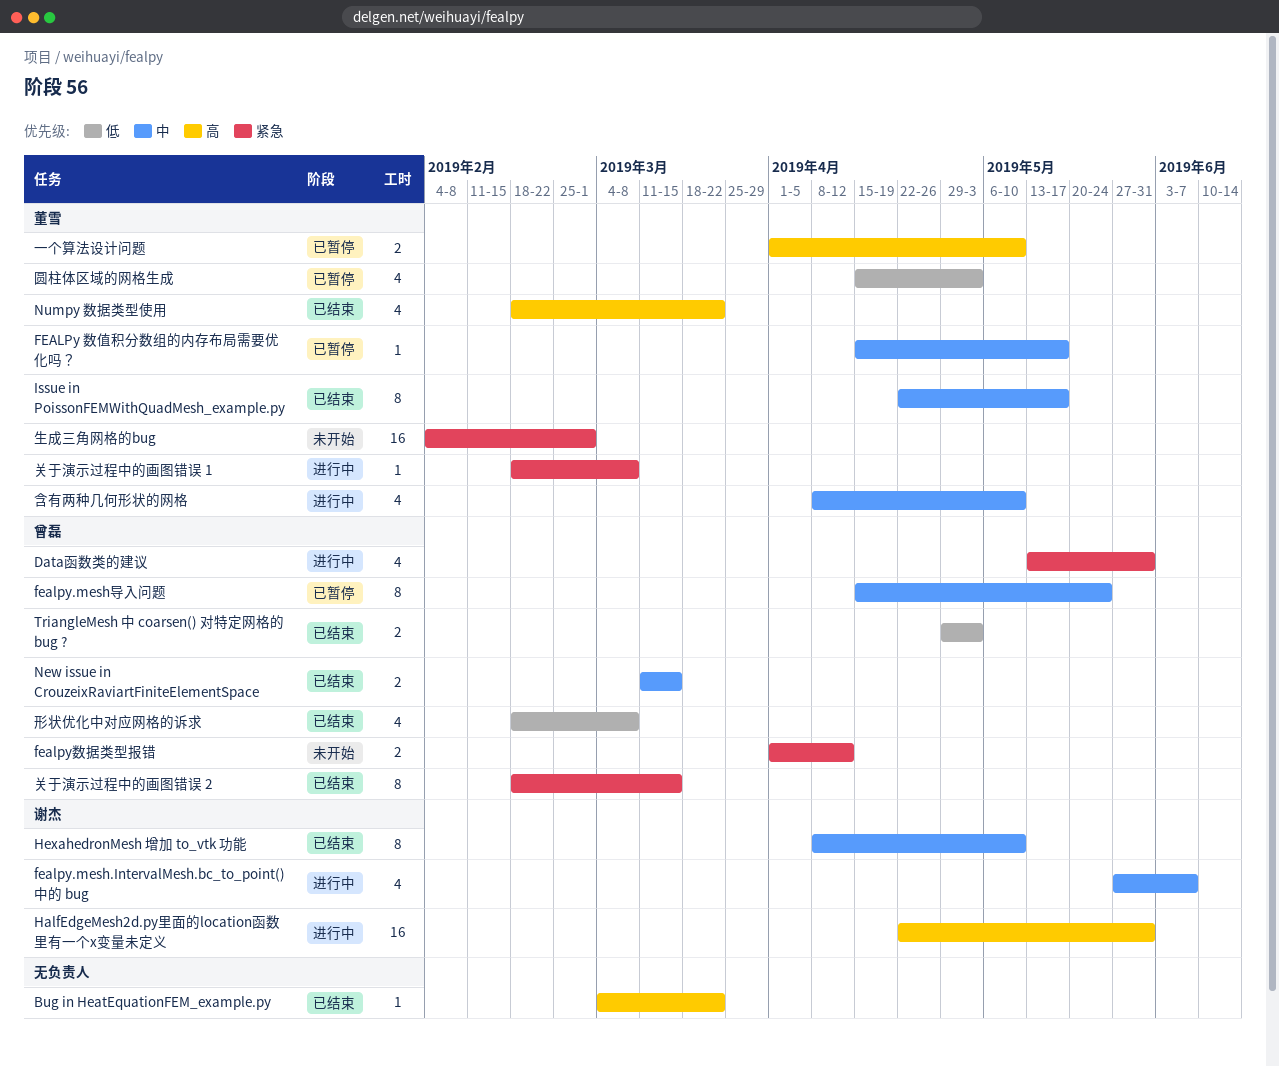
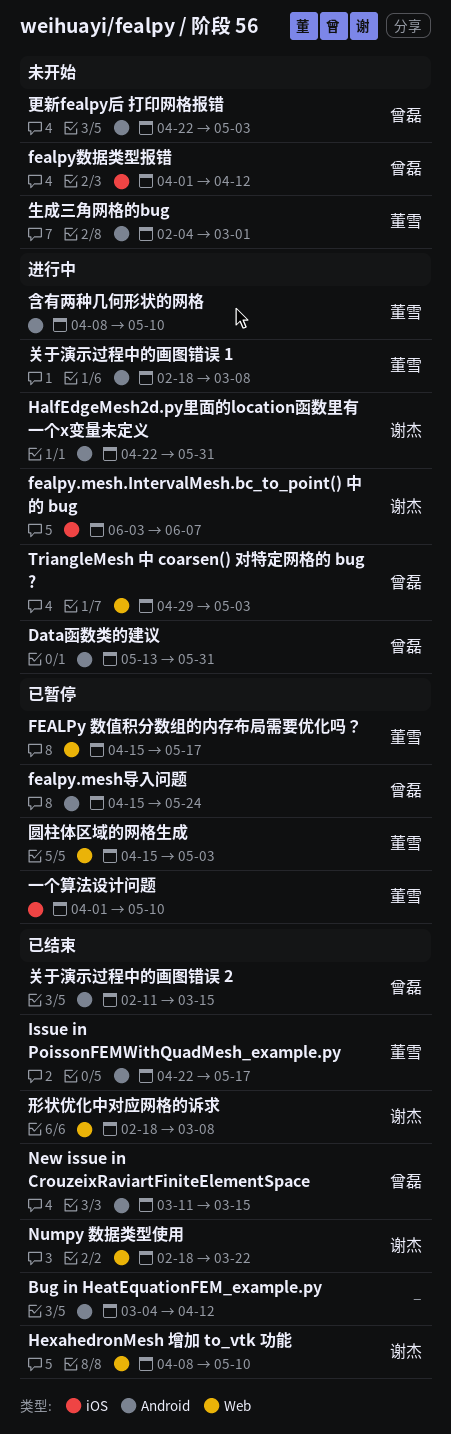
Bug in HeatEquationFEM_example.py, due: Mar 22 -> Apr 12
fealpy.mesh.IntervalMesh.bc_to_point() 中的 bug, start: May 27 -> Jun 3
Numpy 数据类型使用, owner: 董雪 -> 谢杰
TriangleMesh 中 coarsen() 对特定网格的 bug ?, status: 已结束 -> 进行中
关于演示过程中的画图错误 2, start: Feb 18 -> Feb 11
形状优化中对应网格的诉求, owner: 曾磊 -> 谢杰
更新fealpy后 打印网格报错: none -> present

